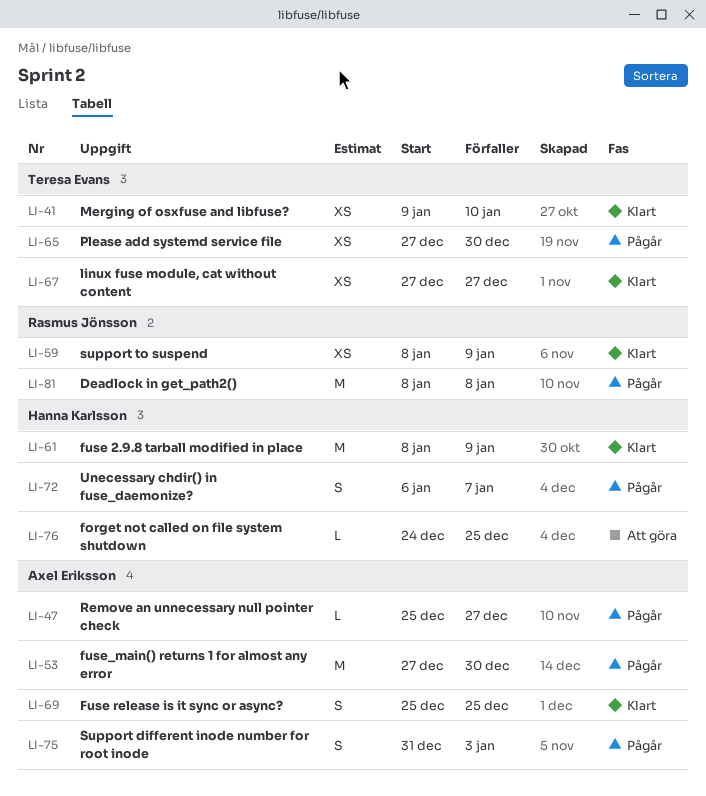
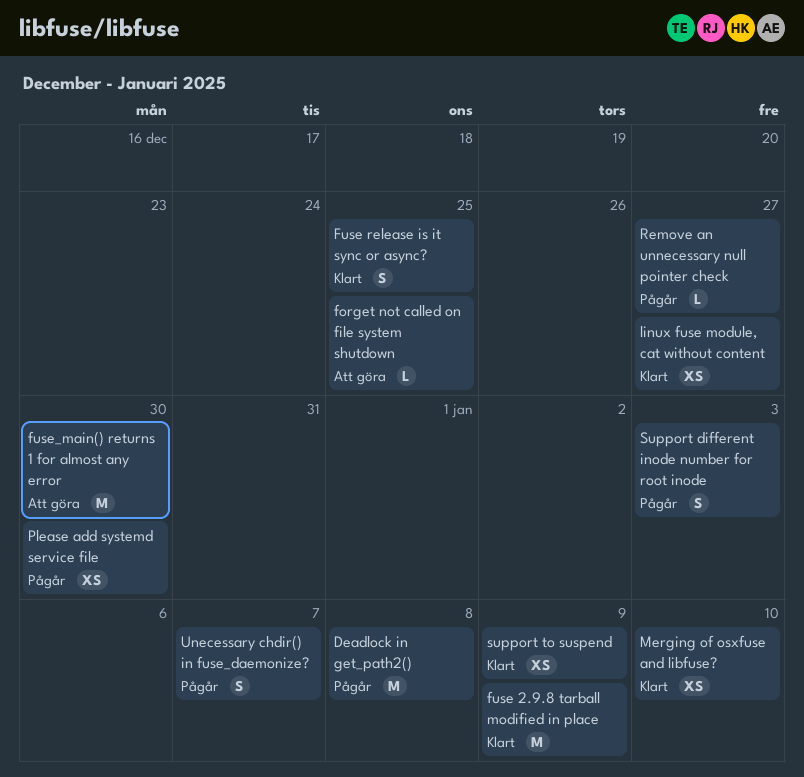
fuse_main() returns 1 for almost any error, status: Pågår -> Att göra

